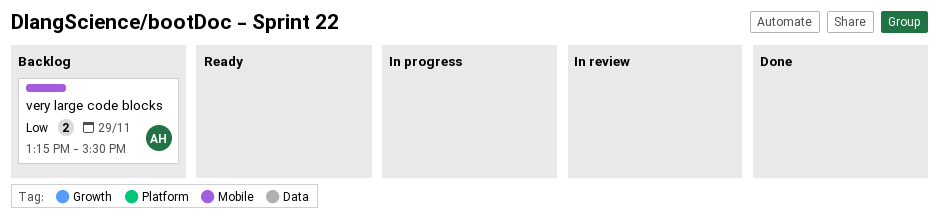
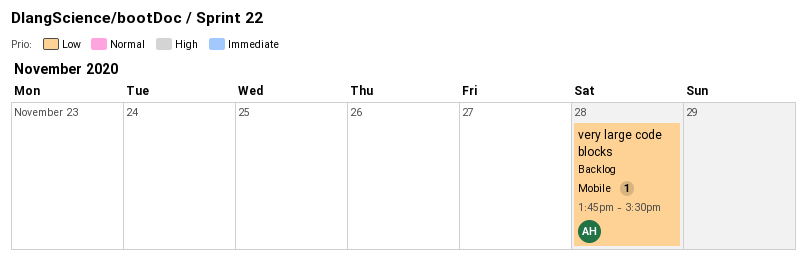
very large code blocks, estimate: 2 -> 1
very large code blocks, day: Nov 29 -> Nov 28
very large code blocks, begins: 13:15 -> 13:45

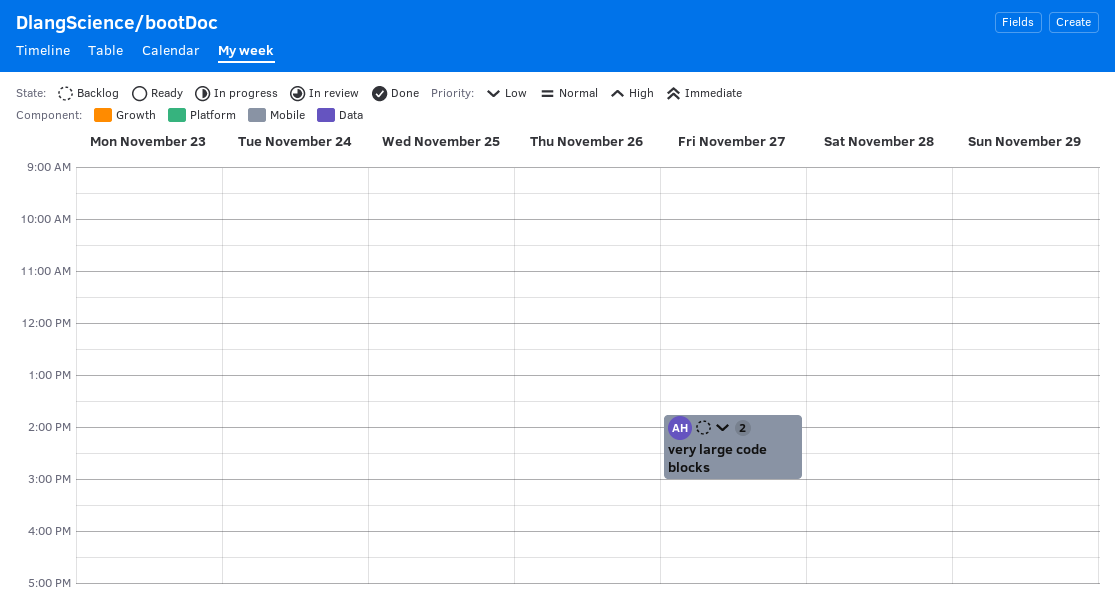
very large code blocks, estimate: 1 -> 2
very large code blocks, day: Nov 28 -> Nov 27
very large code blocks, ends: 15:30 -> 15:00

